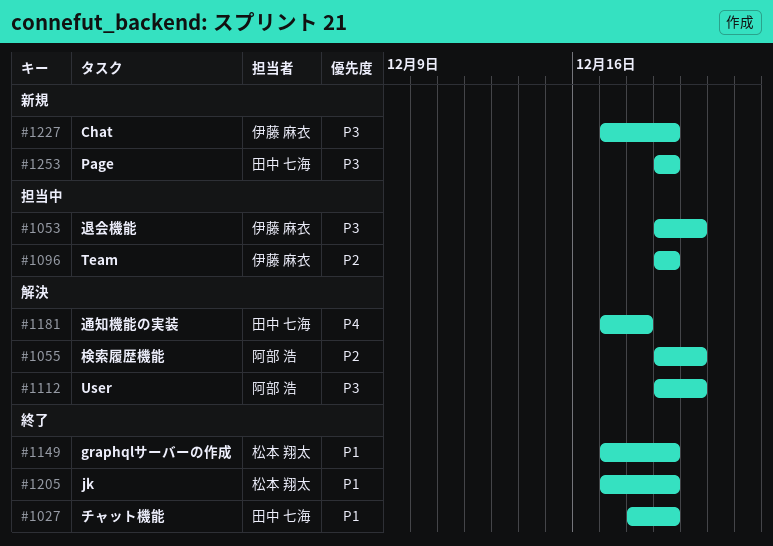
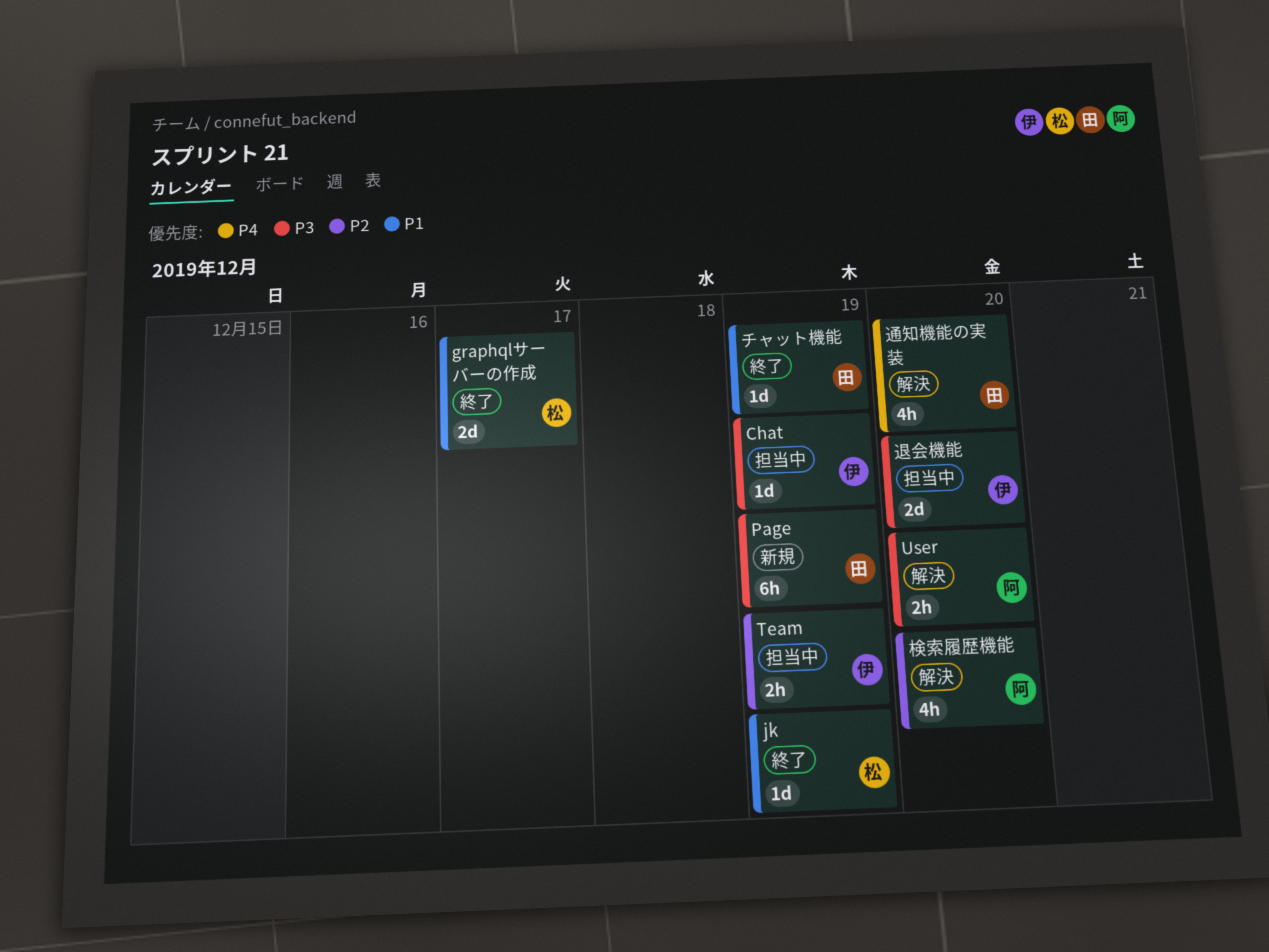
Chat, status: 新規 -> 担当中
graphqlサーバーの作成, due: Dec 19 -> Dec 17
通知機能の実装, due: Dec 18 -> Dec 20

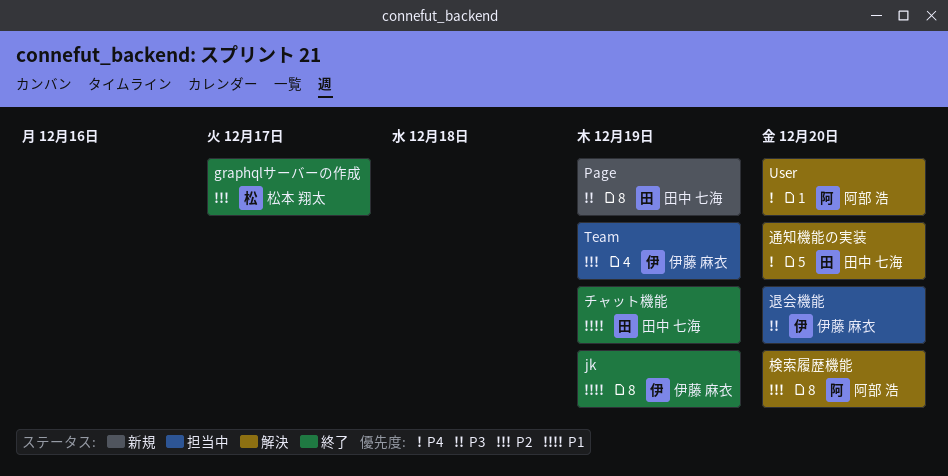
Chat: present -> none
graphqlサーバーの作成, priority: P1 -> P2
jk, owner: 松本 翔太 -> 伊藤 麻衣
User, priority: P3 -> P4

